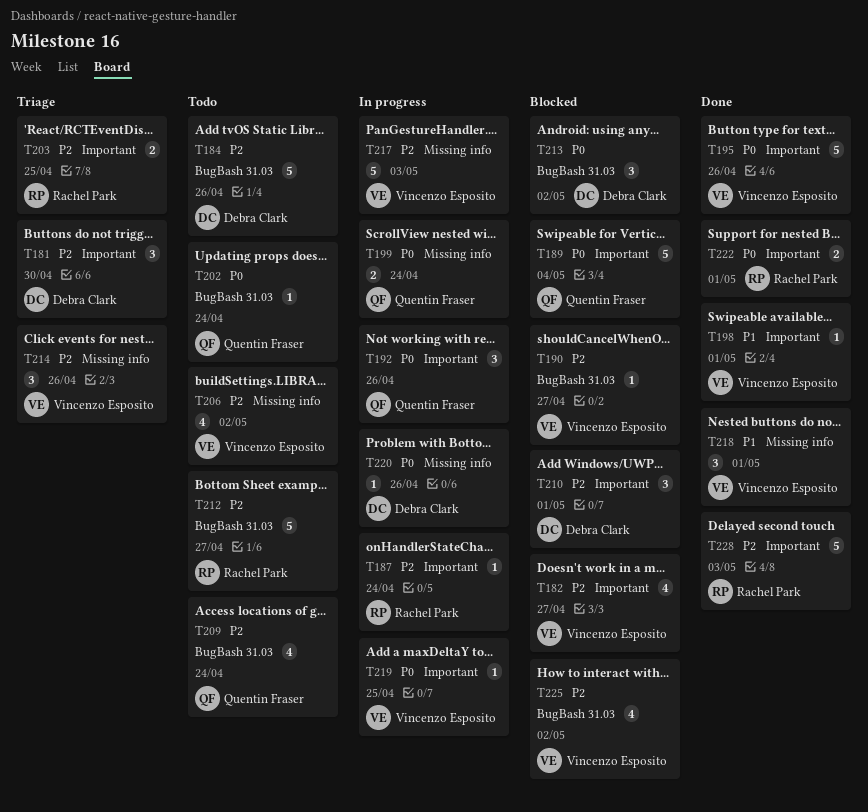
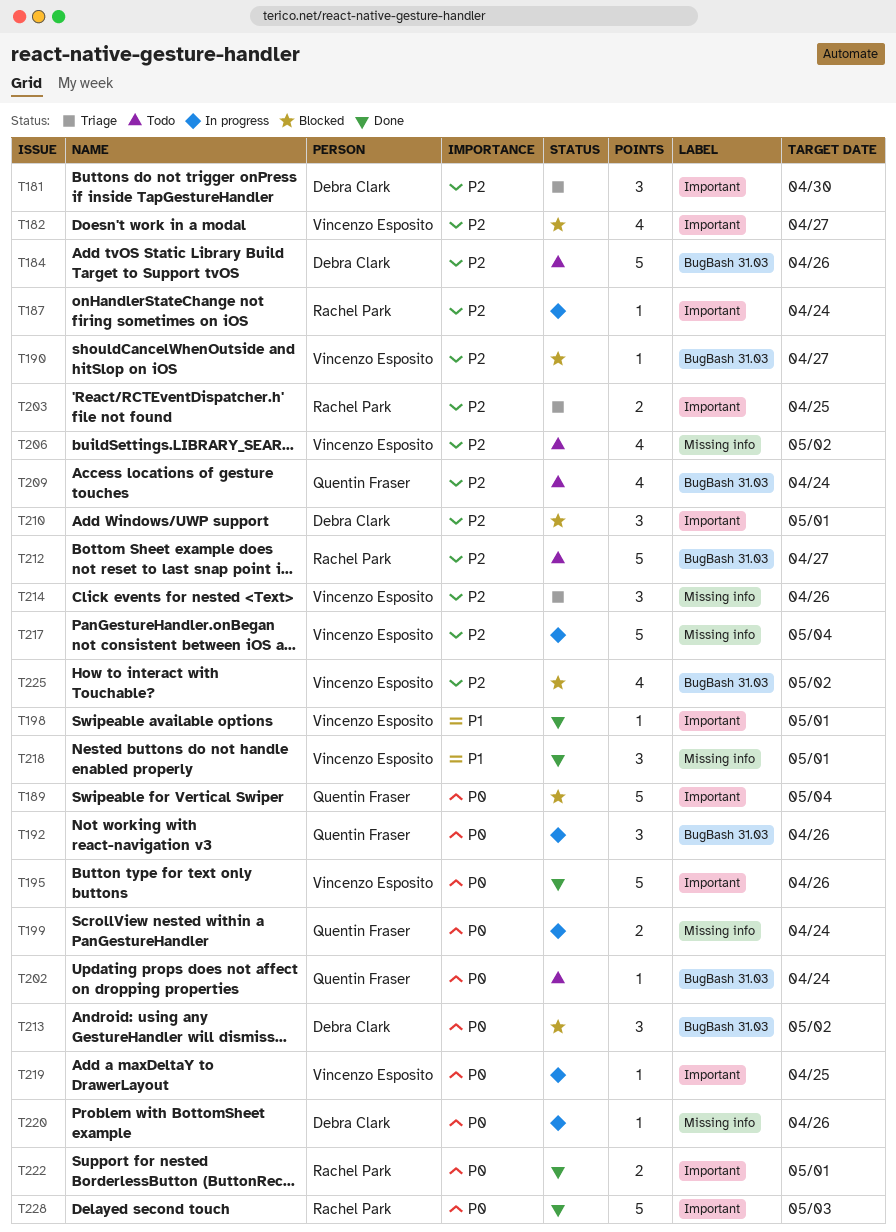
T192, label: Important -> BugBash 31.03
T217, due: May 3 -> May 4
T228, priority: P2 -> P0

